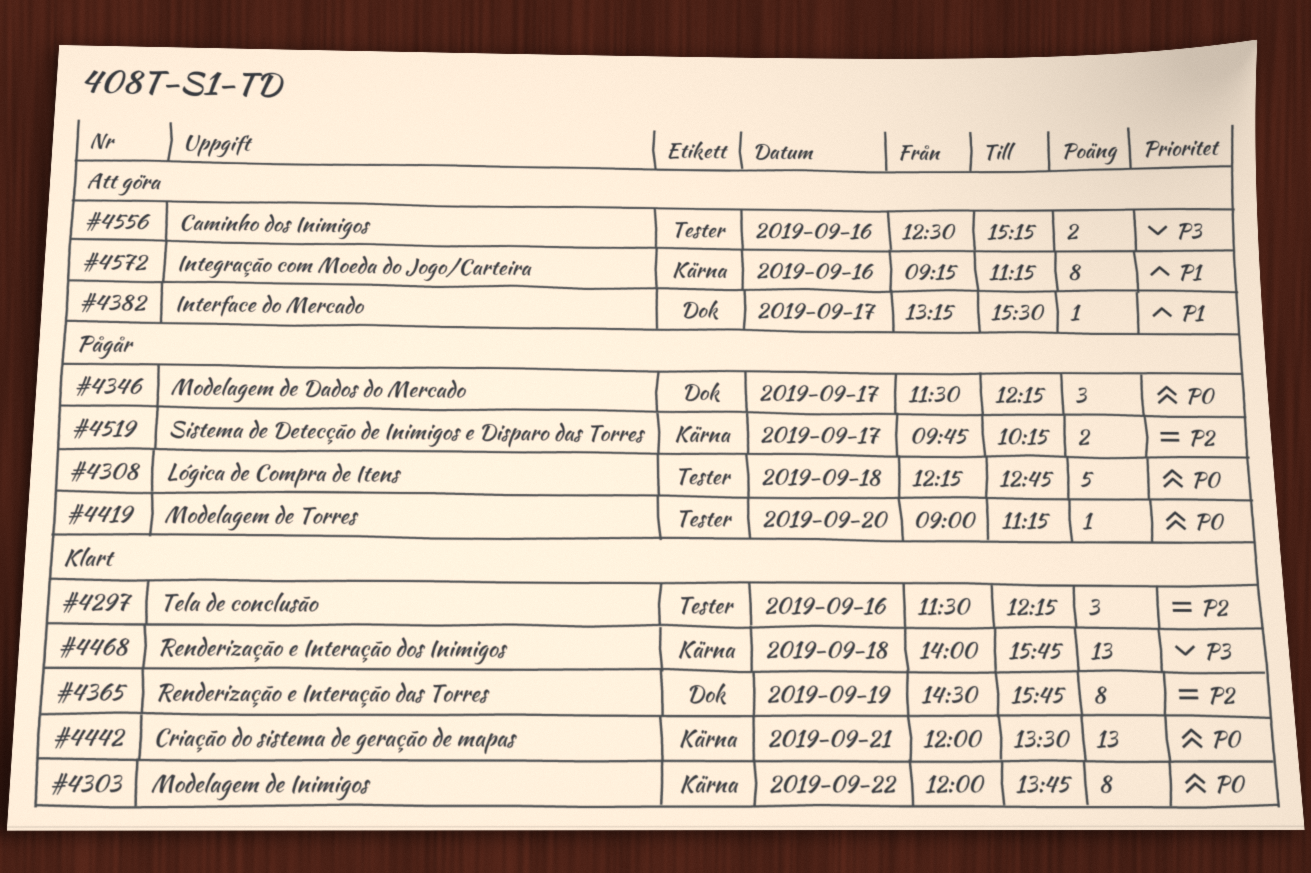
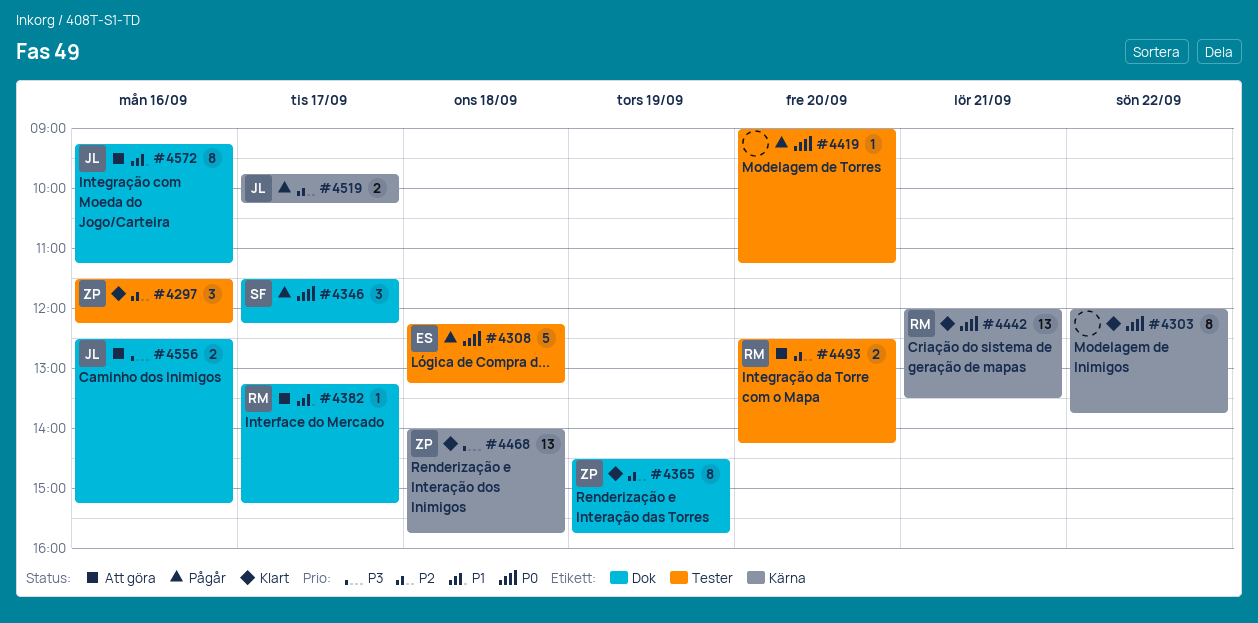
#4308, ends: 12:45 -> 13:15
#4382, ends: 15:30 -> 15:15
#4493: none -> present
#4556, label: Tester -> Dok
#4572, label: Kärna -> Dok

